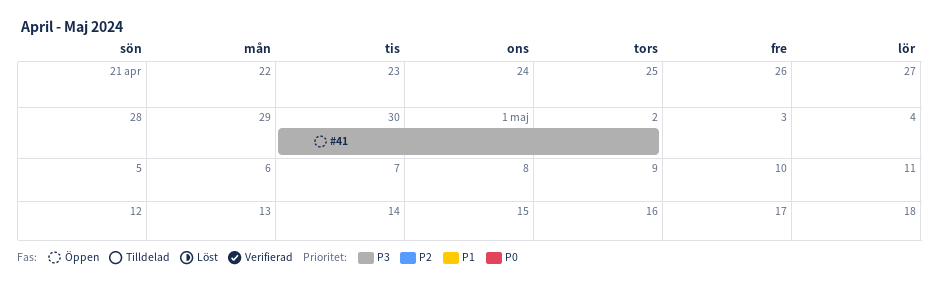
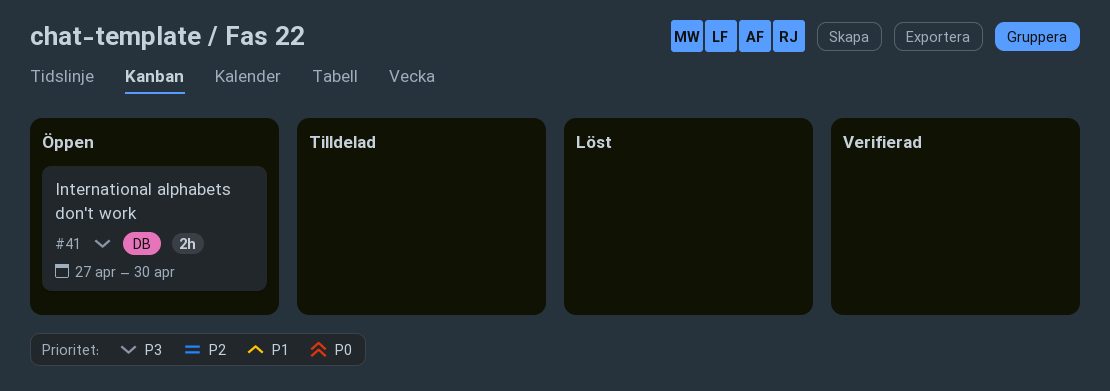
#41, start: Apr 30 -> Apr 27
#41, due: May 2 -> Apr 30

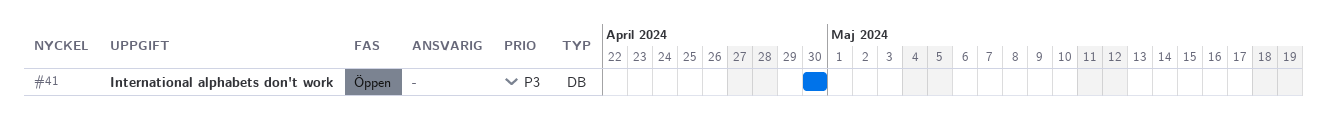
#41, start: Apr 27 -> Apr 30

